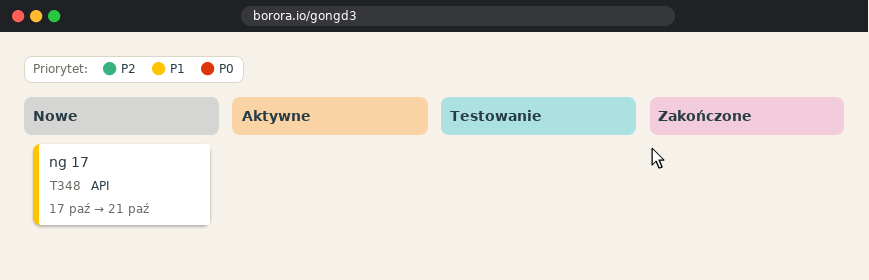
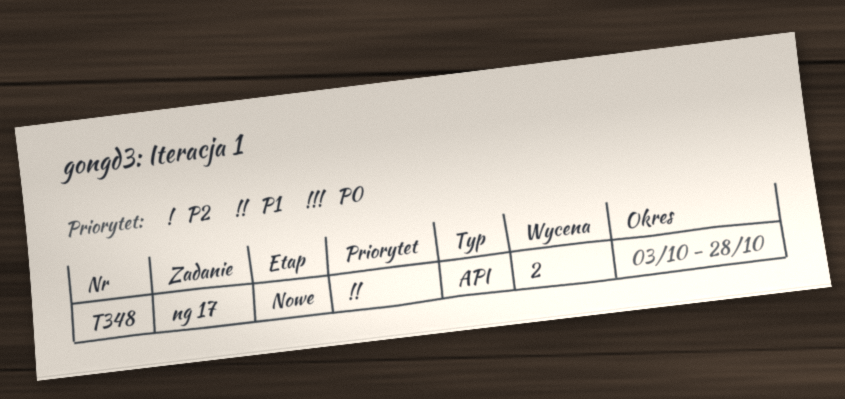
T348, start: Oct 17 -> Oct 3
T348, due: Oct 21 -> Oct 28

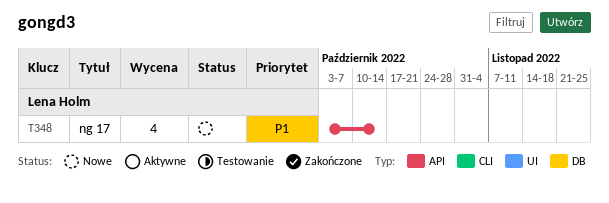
T348, estimate: 2 -> 4
T348, due: Oct 28 -> Oct 14

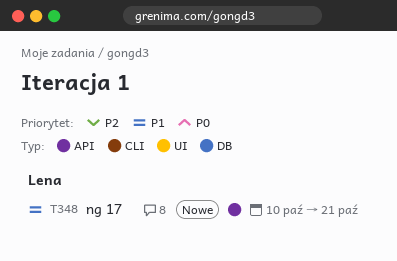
T348, start: Oct 3 -> Oct 10
T348, due: Oct 14 -> Oct 21

